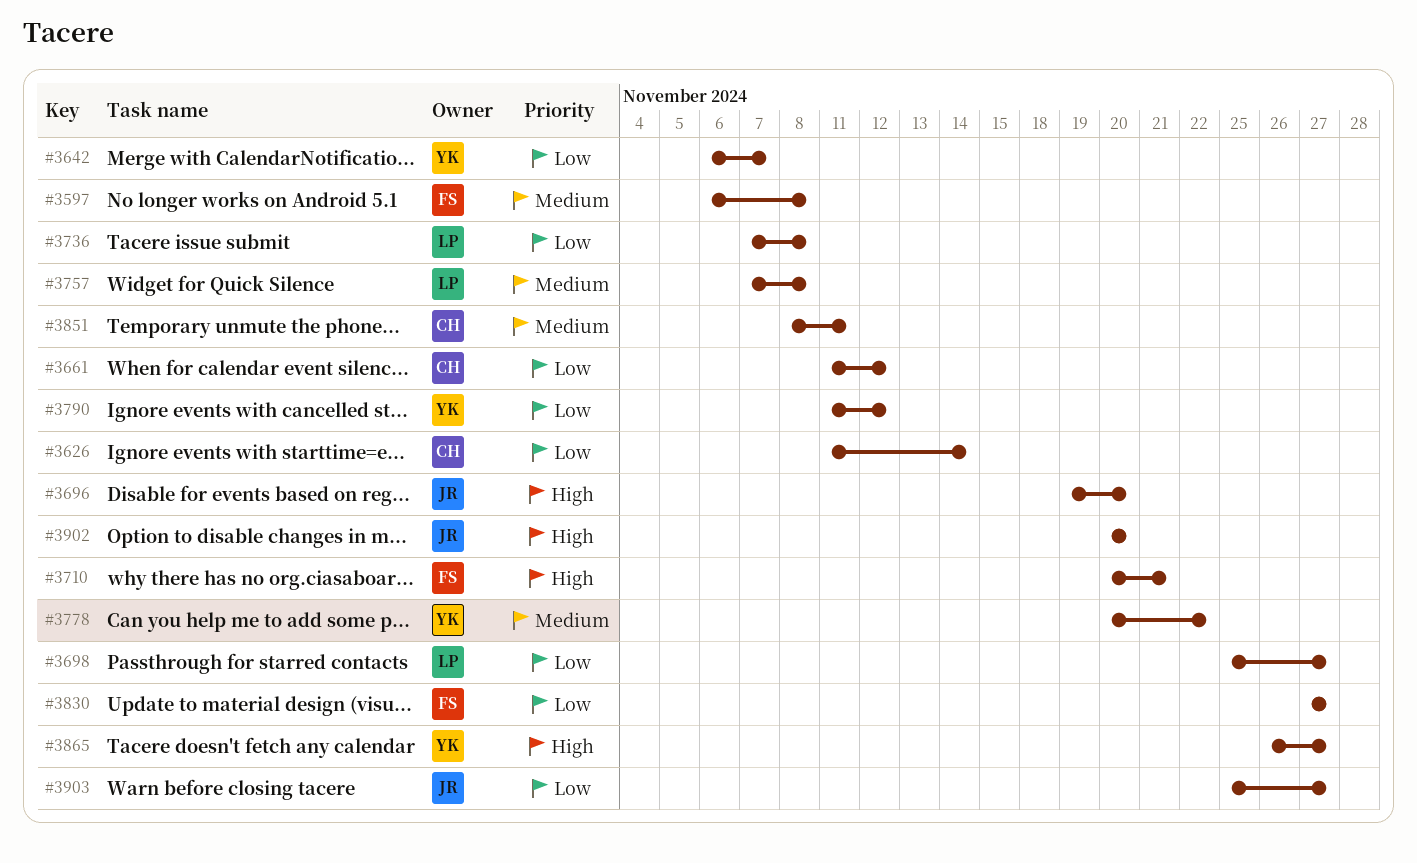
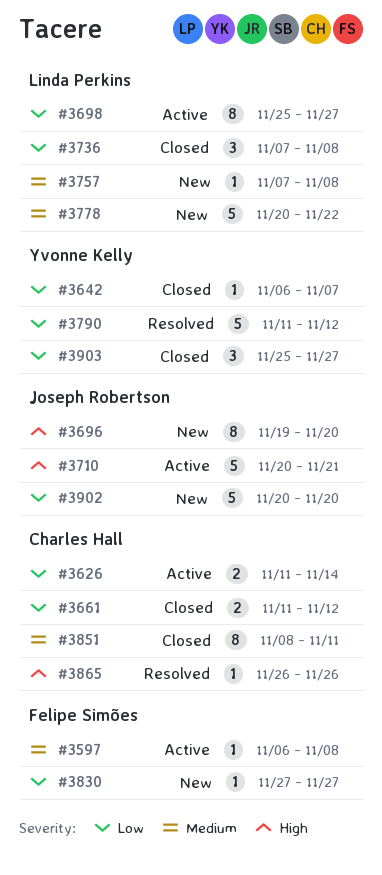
#3710, owner: Felipe Simões -> Joseph Robertson
#3778, owner: Yvonne Kelly -> Linda Perkins
#3865, owner: Yvonne Kelly -> Charles Hall
#3865, due: Nov 27 -> Nov 26
#3902, priority: High -> Low
#3903, owner: Joseph Robertson -> Yvonne Kelly

